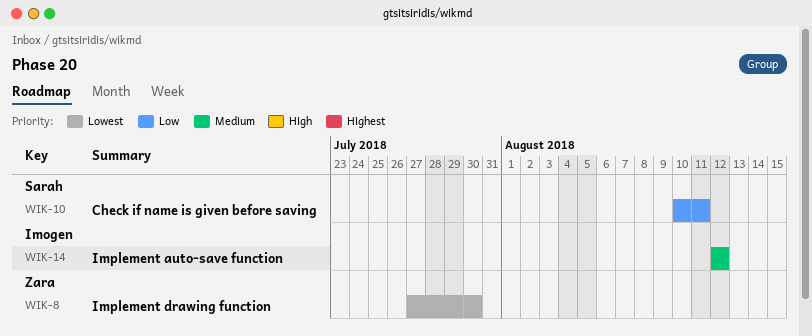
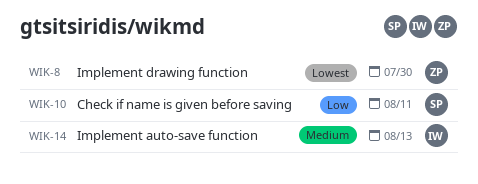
WIK-14, due: Aug 12 -> Aug 13

